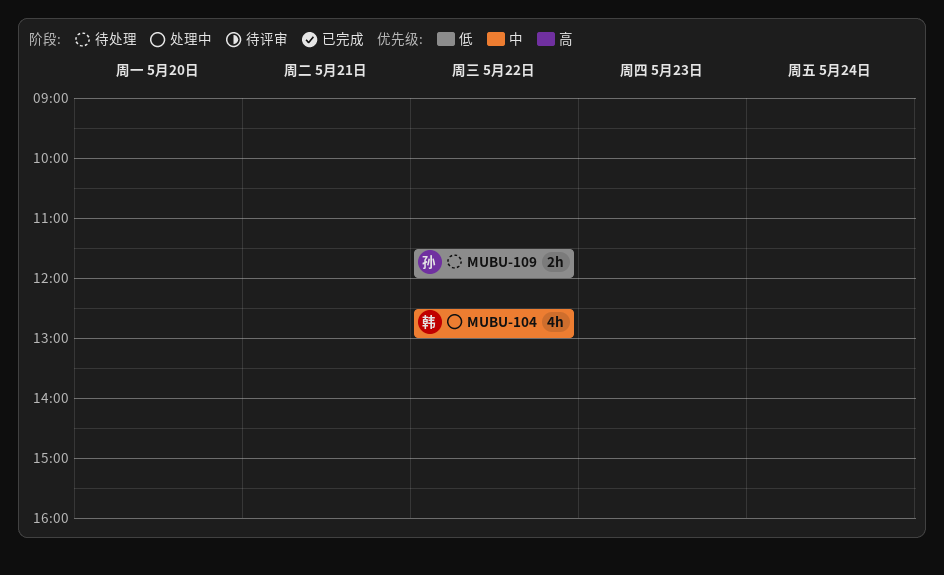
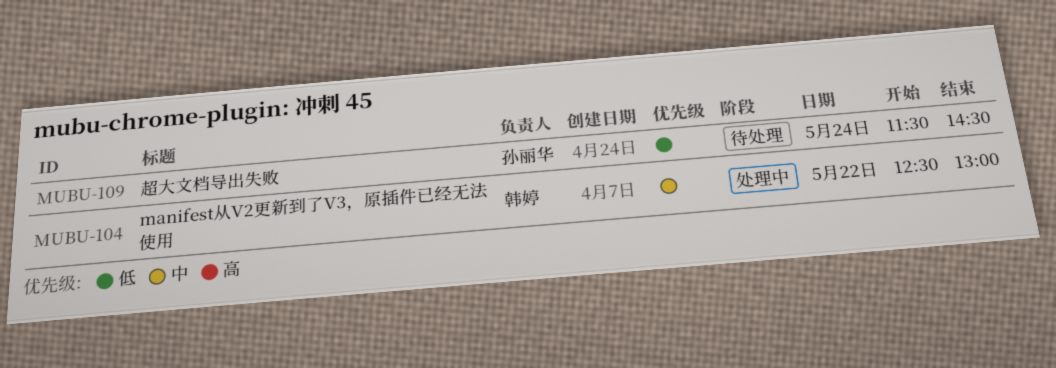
MUBU-109, day: May 22 -> May 24
MUBU-109, ends: 12:00 -> 14:30

